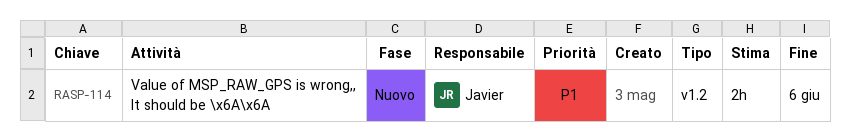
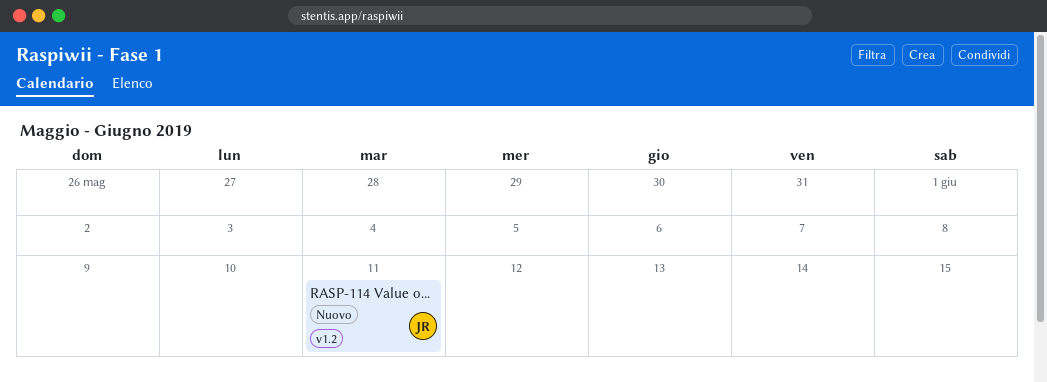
RASP-114, due: Jun 6 -> Jun 11

